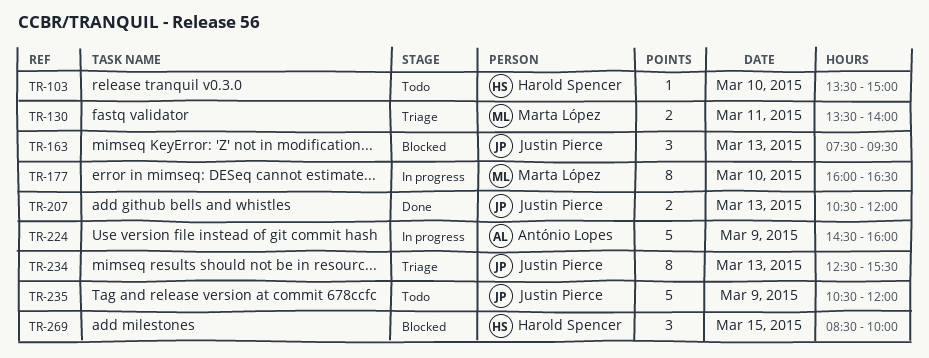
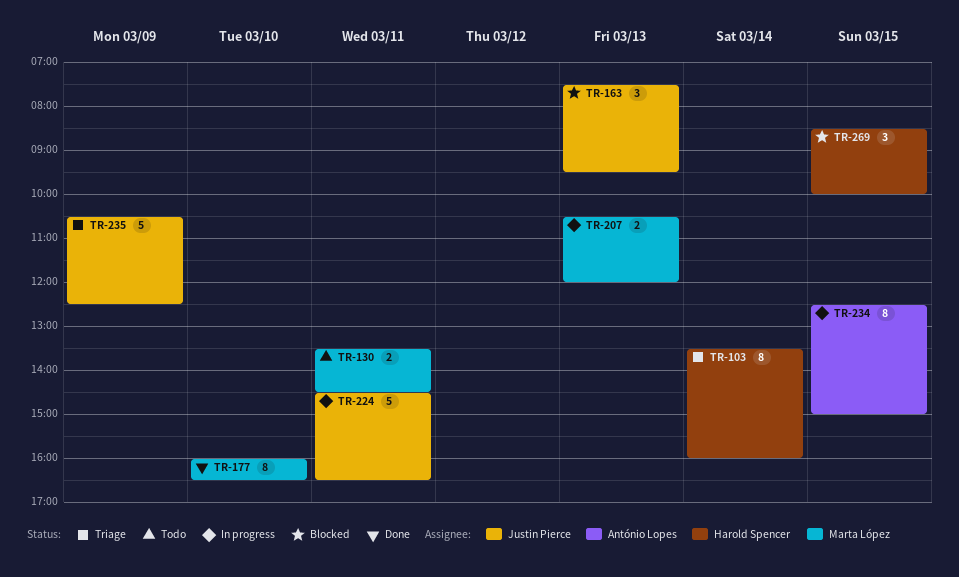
TR-103, status: Todo -> Triage
TR-103, estimate: 1 -> 8
TR-103, day: Mar 10 -> Mar 14
TR-103, ends: 15:00 -> 16:00
TR-130, status: Triage -> Todo
TR-130, ends: 14:00 -> 14:30
TR-177, status: In progress -> Done
TR-207, status: Done -> In progress
TR-207, owner: Justin Pierce -> Marta López
TR-224, owner: António Lopes -> Justin Pierce
TR-224, day: Mar 9 -> Mar 11
TR-224, ends: 16:00 -> 16:30
TR-234, status: Triage -> In progress
TR-234, owner: Justin Pierce -> António Lopes
TR-234, day: Mar 13 -> Mar 15
TR-234, ends: 15:30 -> 15:00
TR-235, status: Todo -> Triage
TR-235, ends: 12:00 -> 12:30

